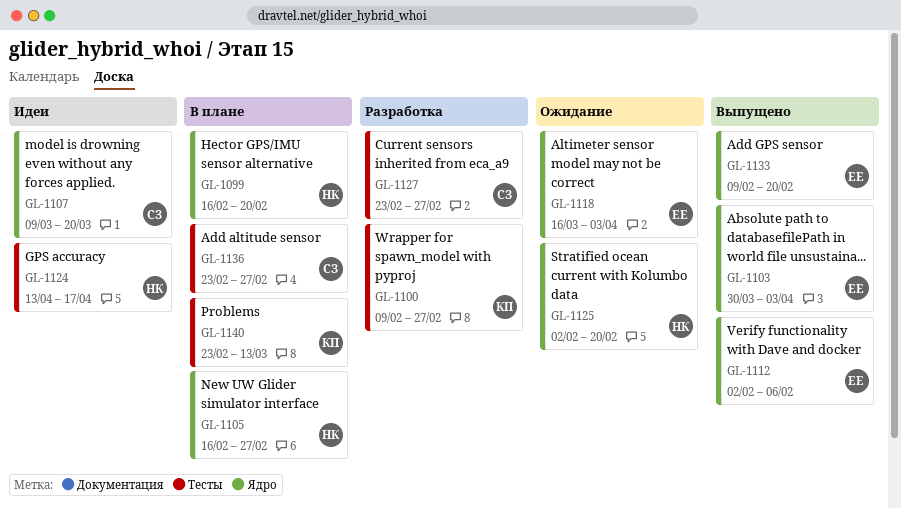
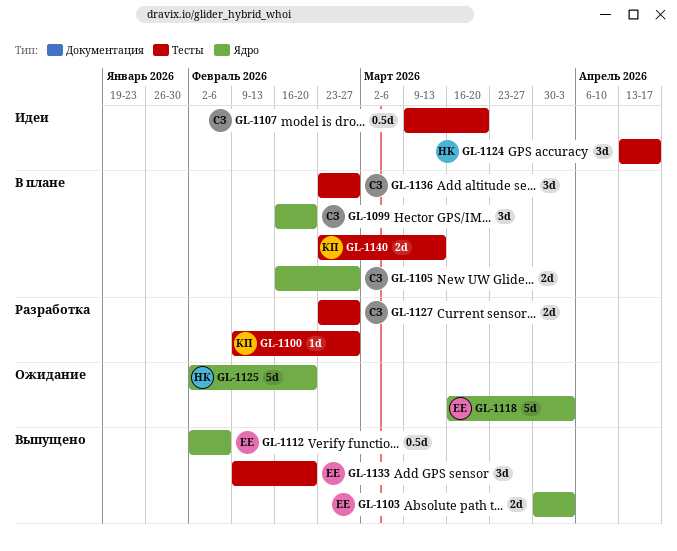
GL-1099, owner: НК -> СЗ
GL-1105, owner: НК -> СЗ
GL-1107, label: Ядро -> Тесты
GL-1133, label: Ядро -> Тесты

